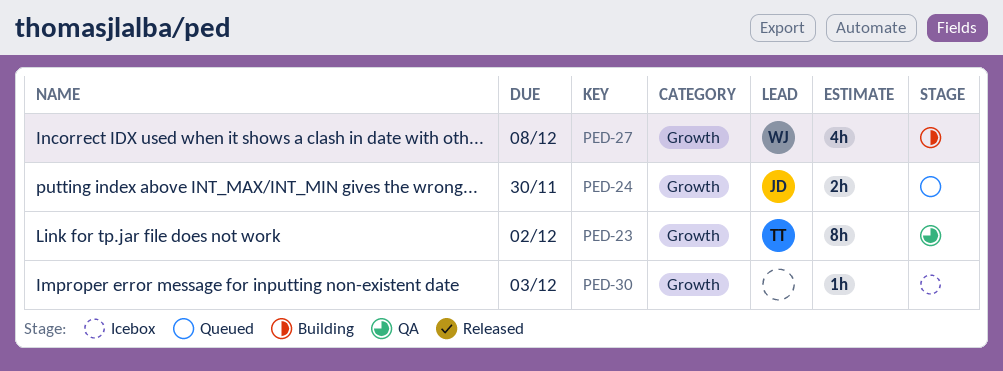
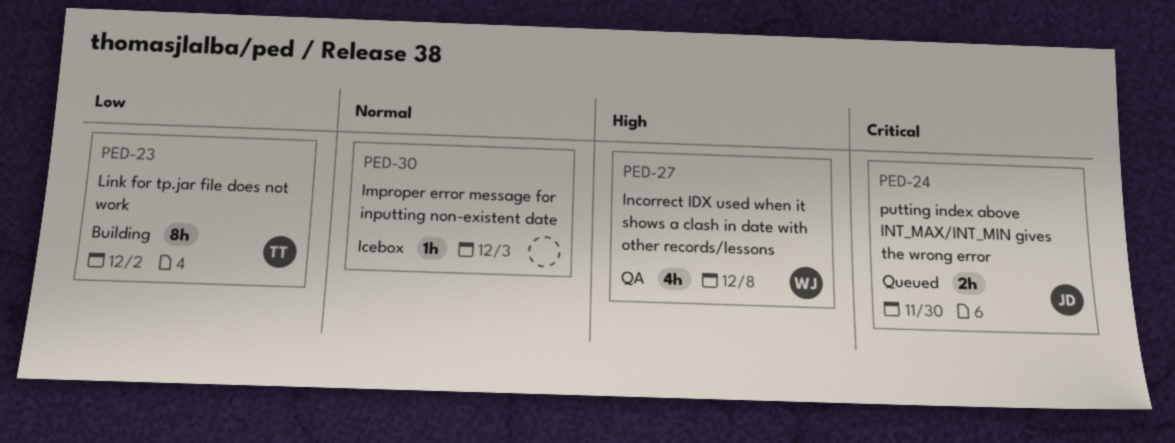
PED-23, status: QA -> Building
PED-27, status: Building -> QA

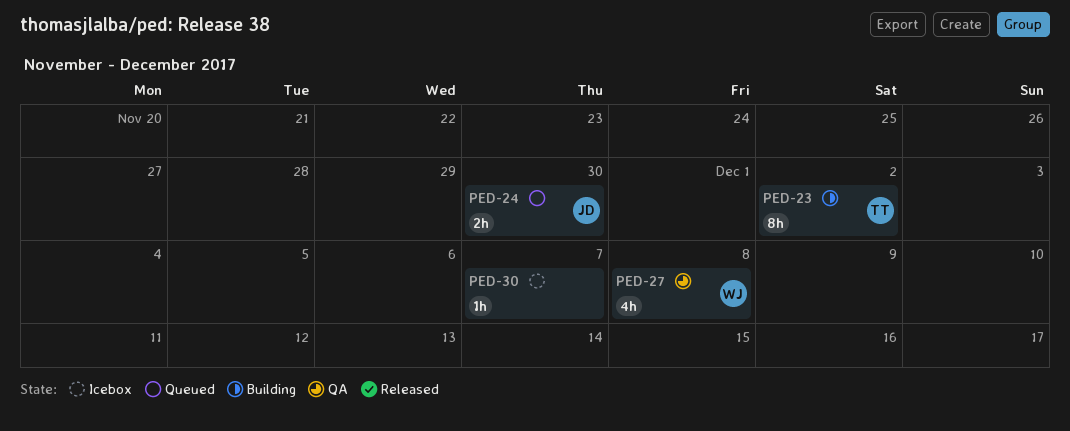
PED-30, due: Dec 3 -> Dec 7

